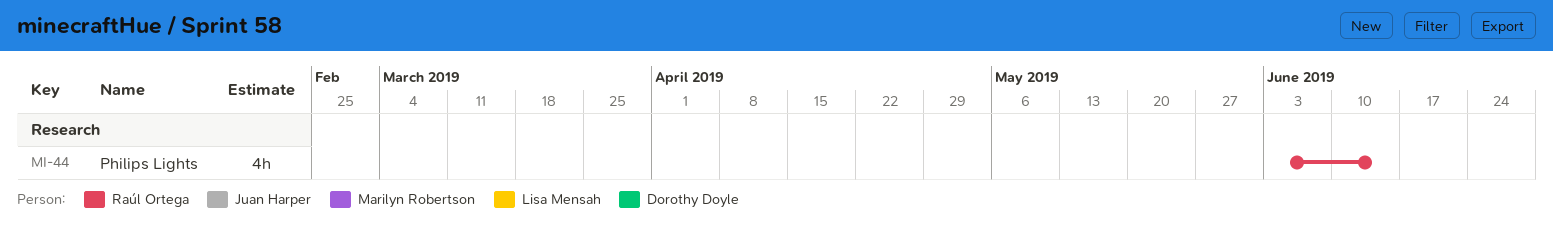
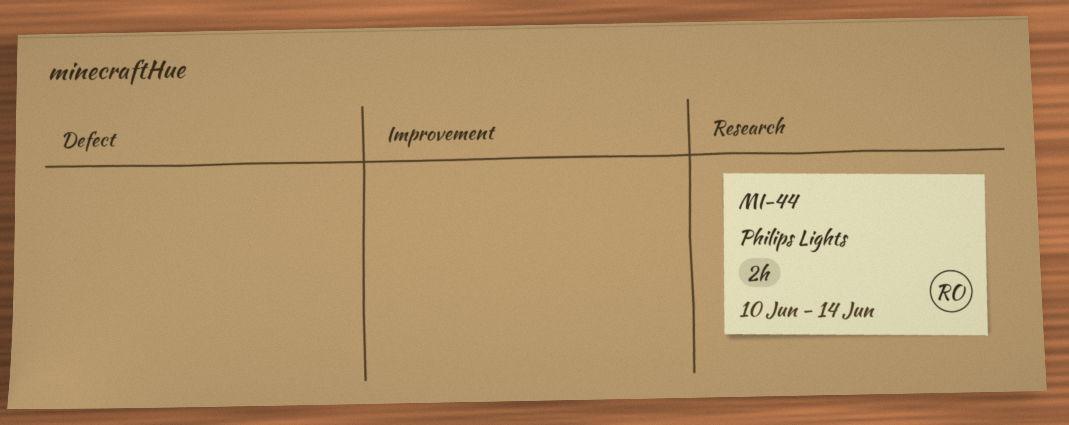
MI-44, estimate: 4h -> 2h
MI-44, start: Jun 3 -> Jun 10

